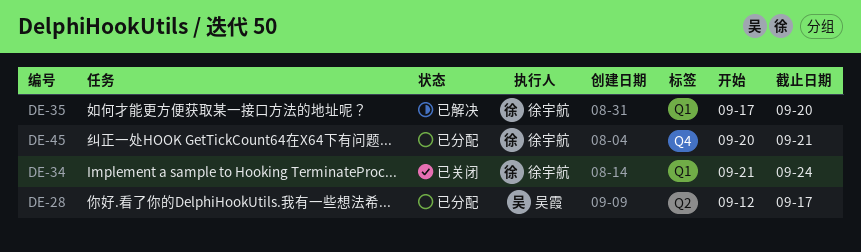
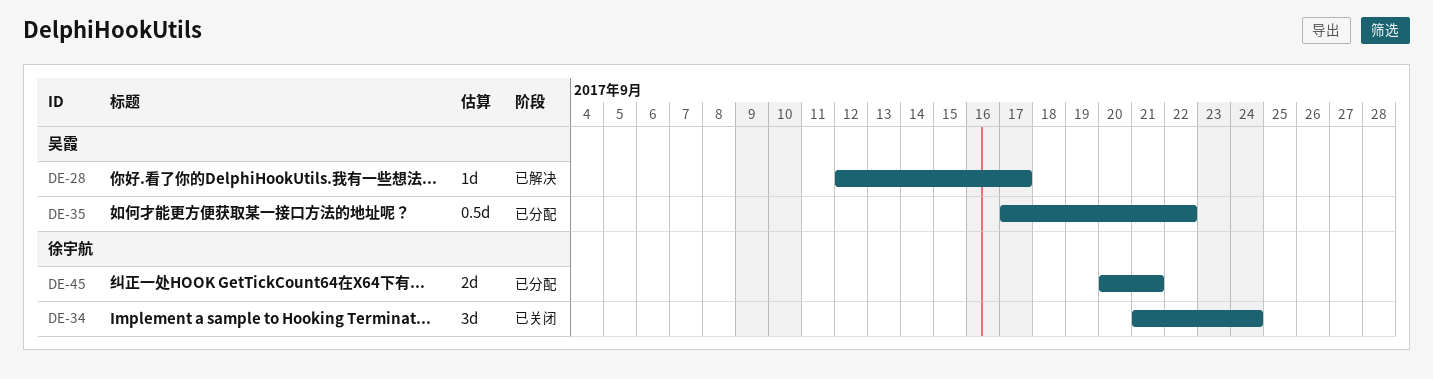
DE-28, status: 已分配 -> 已解决
DE-35, status: 已解决 -> 已分配
DE-35, owner: 徐宇航 -> 吴霞
DE-35, due: Sep 20 -> Sep 22

